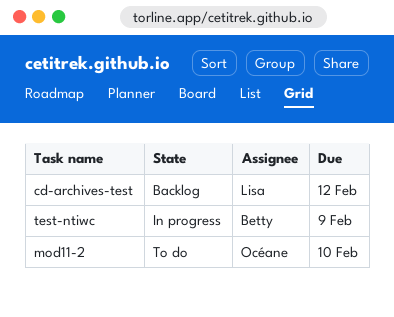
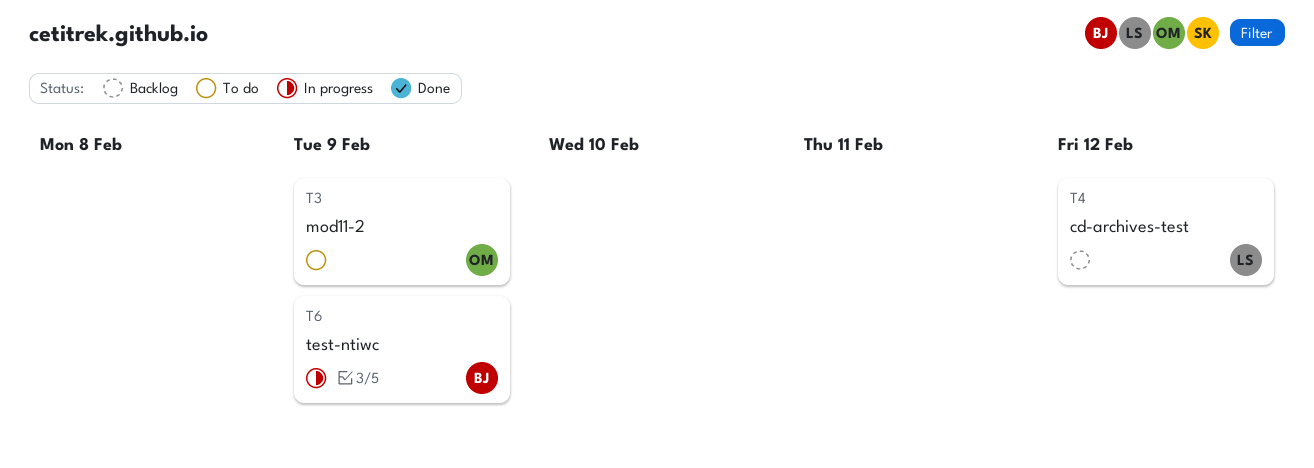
mod11-2, due: Feb 10 -> Feb 9

